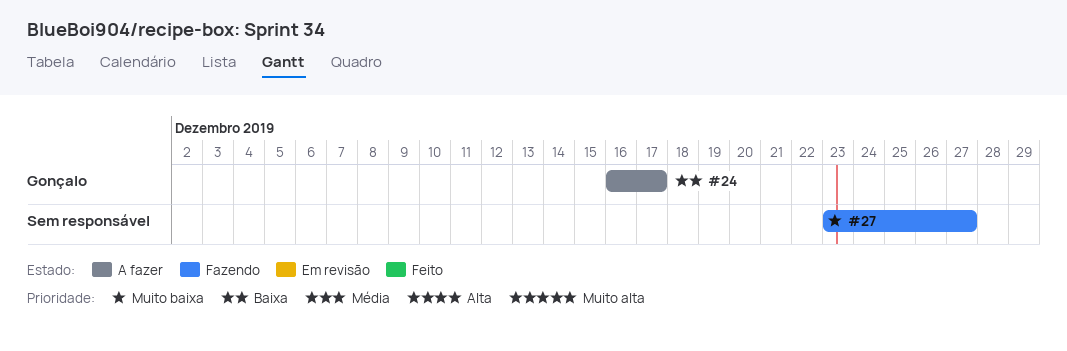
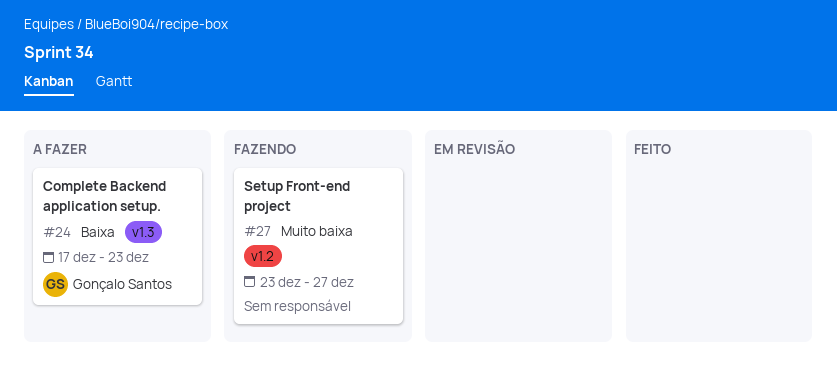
#24, start: Dec 16 -> Dec 17
#24, due: Dec 17 -> Dec 23

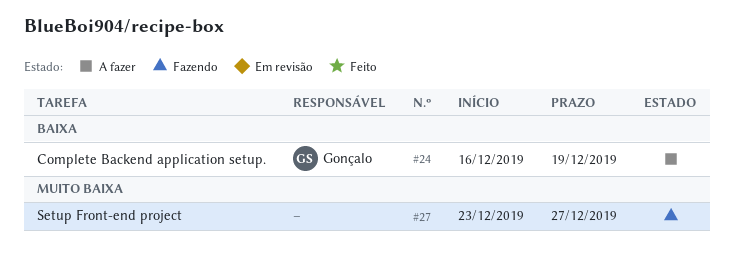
#24, start: Dec 17 -> Dec 16
#24, due: Dec 23 -> Dec 19

